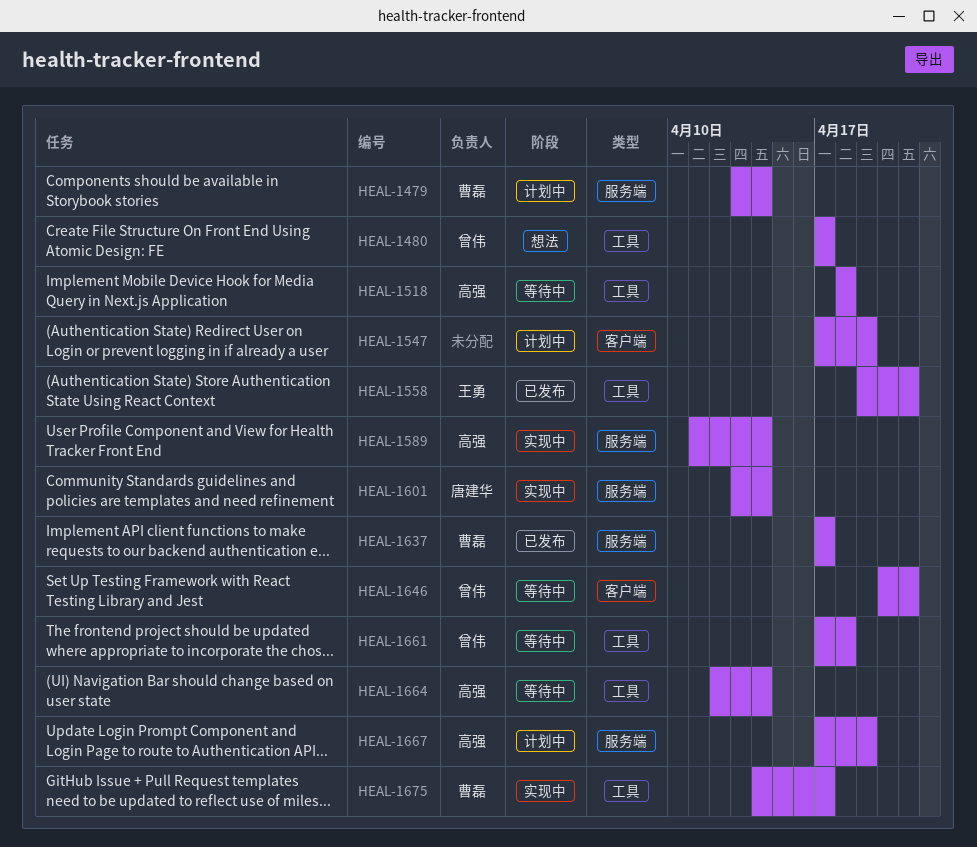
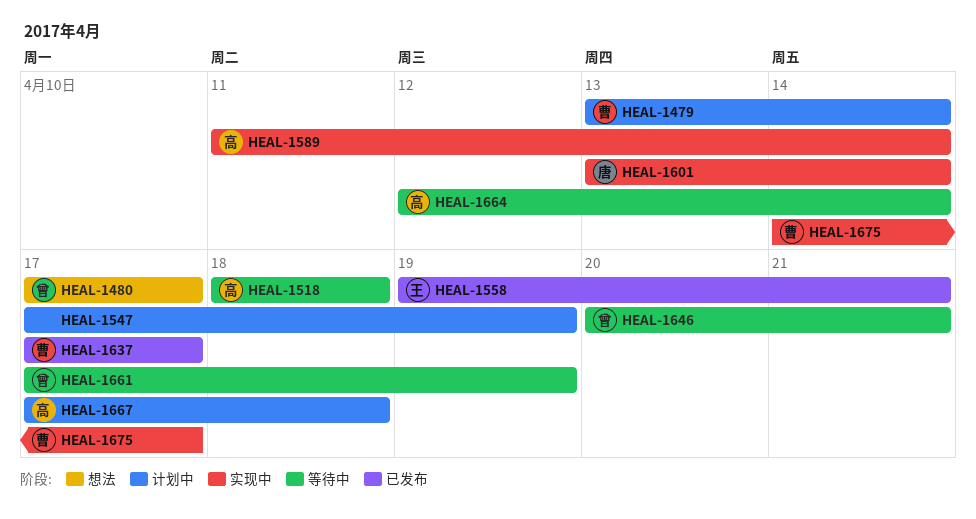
HEAL-1661, due: Apr 18 -> Apr 19
HEAL-1667, due: Apr 19 -> Apr 18

